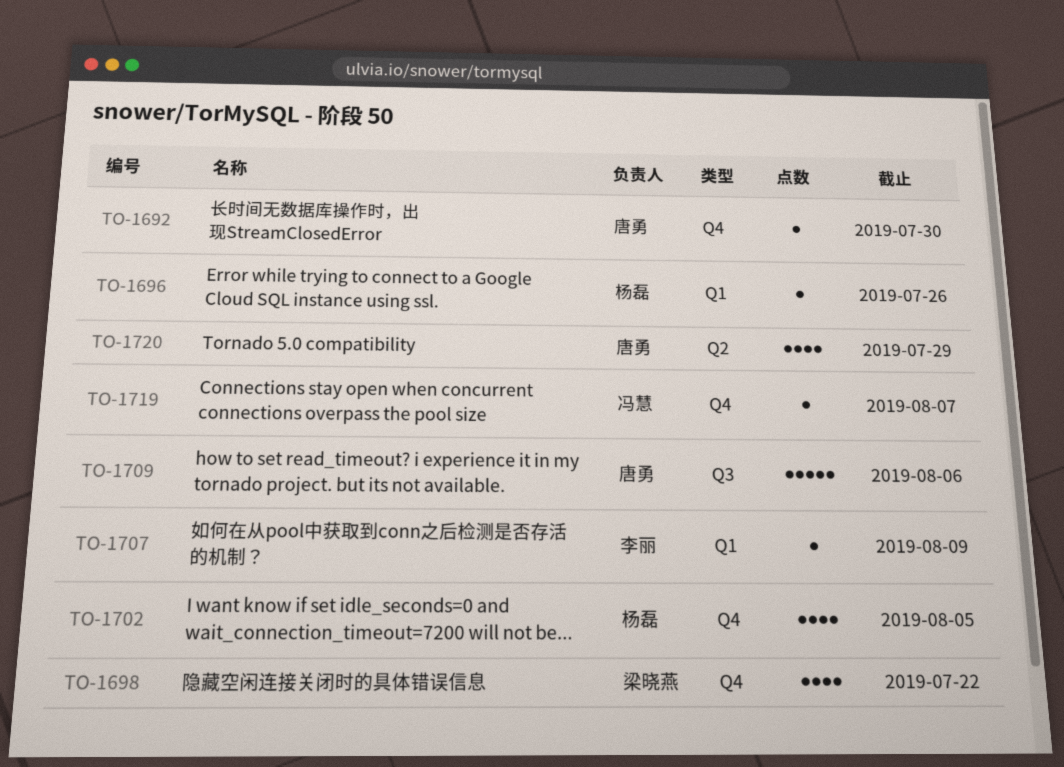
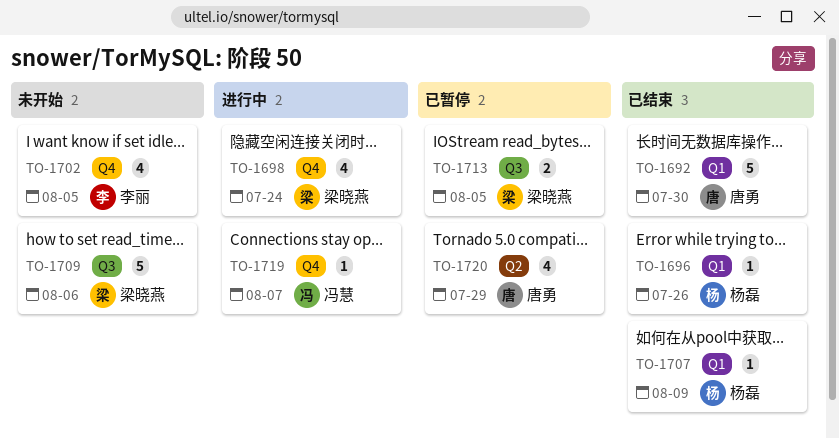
TO-1692, label: Q4 -> Q1
TO-1692, estimate: 1 -> 5
TO-1698, due: Jul 22 -> Jul 24
TO-1702, owner: 杨磊 -> 李丽
TO-1707, owner: 李丽 -> 杨磊
TO-1709, owner: 唐勇 -> 梁晓燕
TO-1713: none -> present

